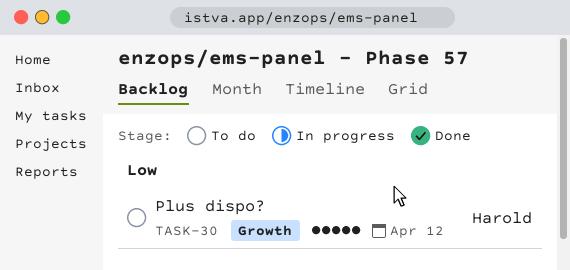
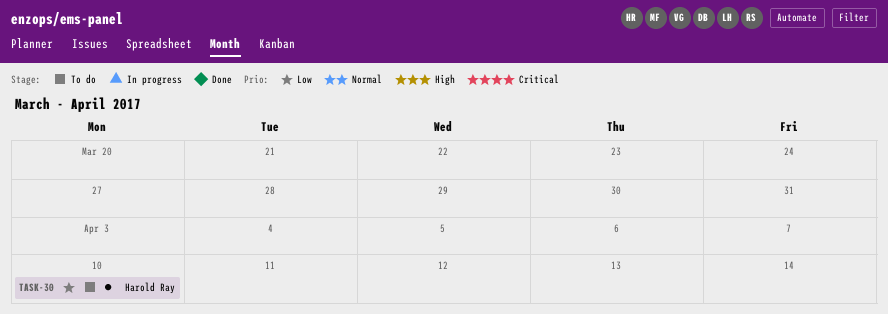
TASK-30, estimate: 5 -> 1
TASK-30, due: Apr 12 -> Apr 10

